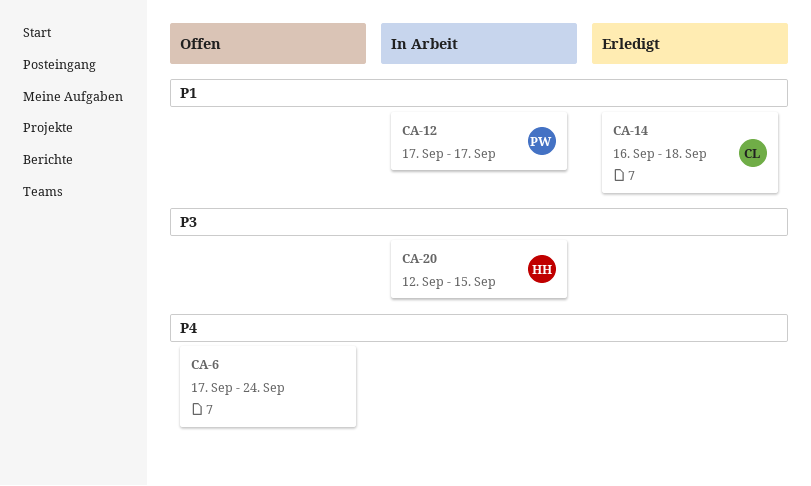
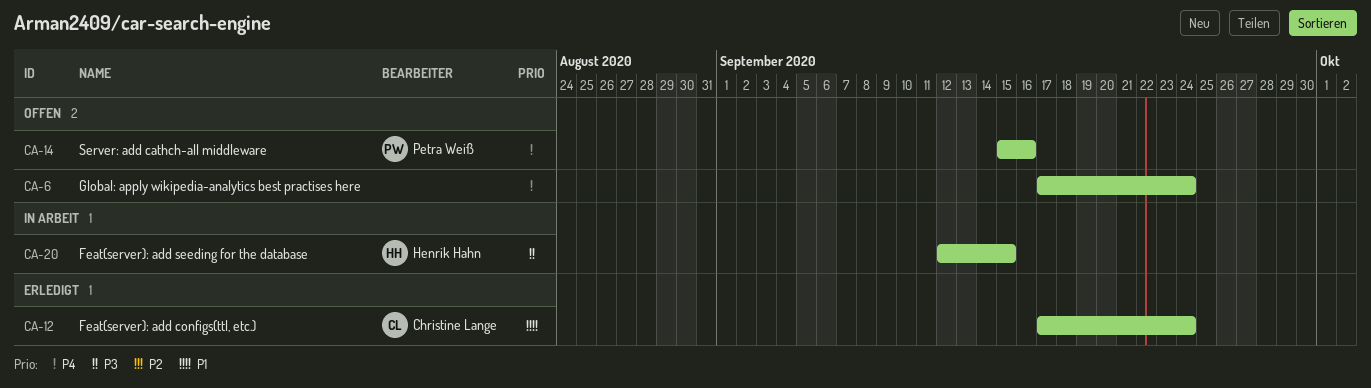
CA-12, status: In Arbeit -> Erledigt
CA-12, owner: Petra Weiß -> Christine Lange
CA-12, due: Sep 17 -> Sep 24
CA-14, status: Erledigt -> Offen
CA-14, owner: Christine Lange -> Petra Weiß
CA-14, priority: P1 -> P4
CA-14, start: Sep 16 -> Sep 15
CA-14, due: Sep 18 -> Sep 16

